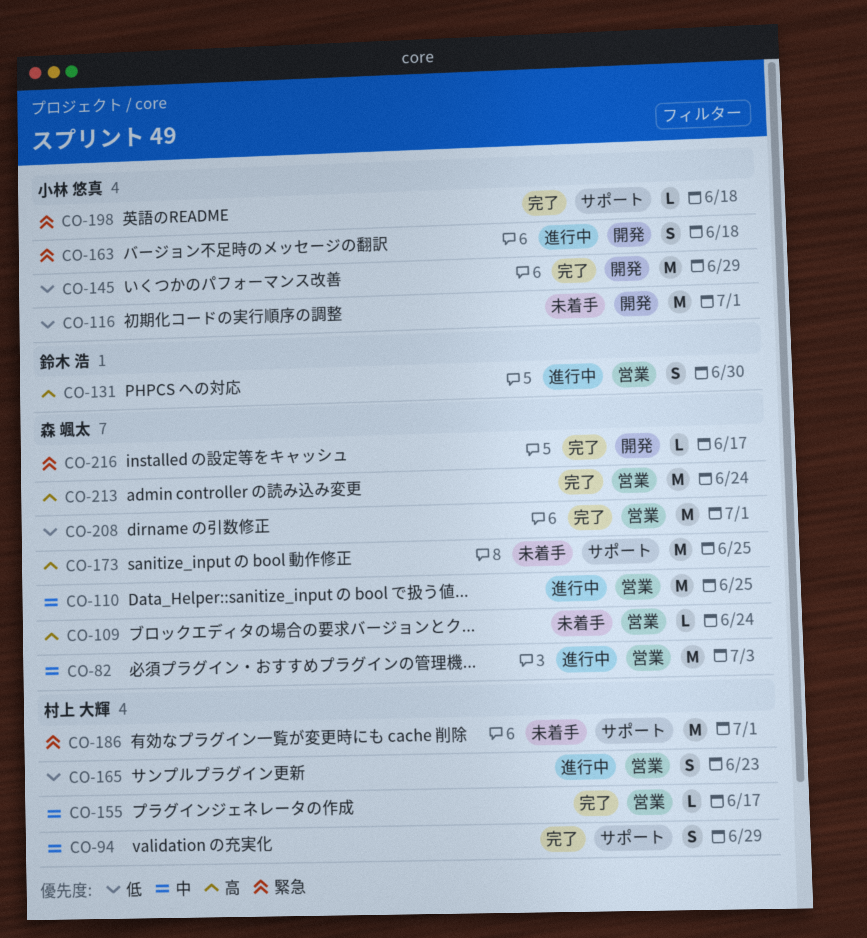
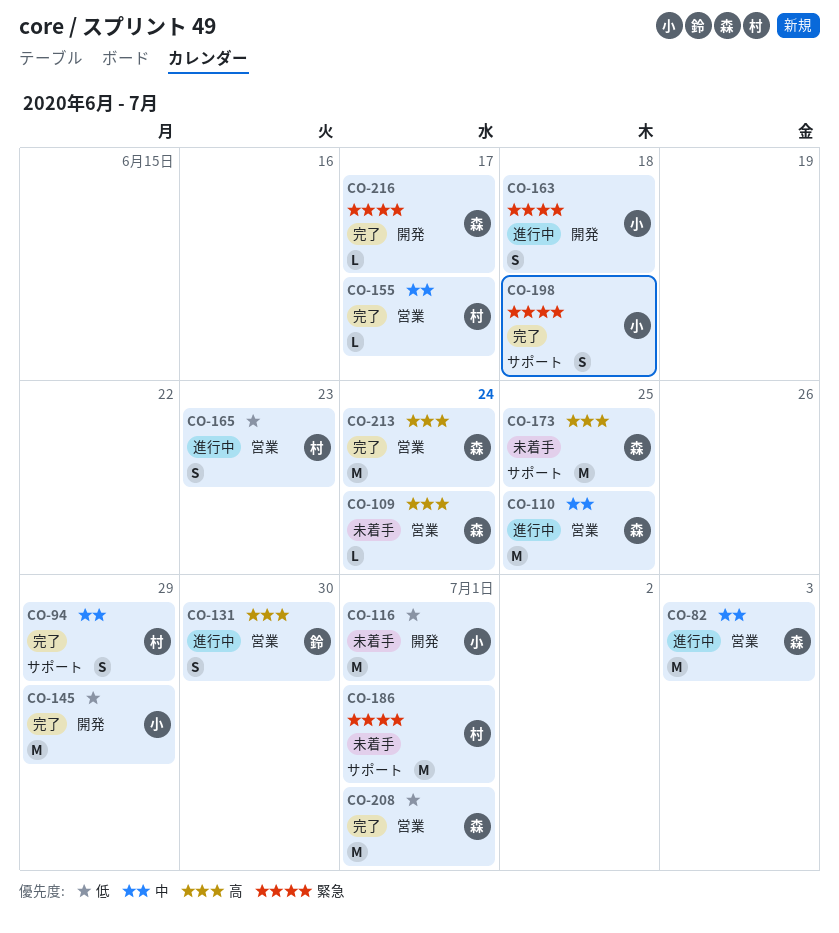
CO-198, estimate: L -> S

